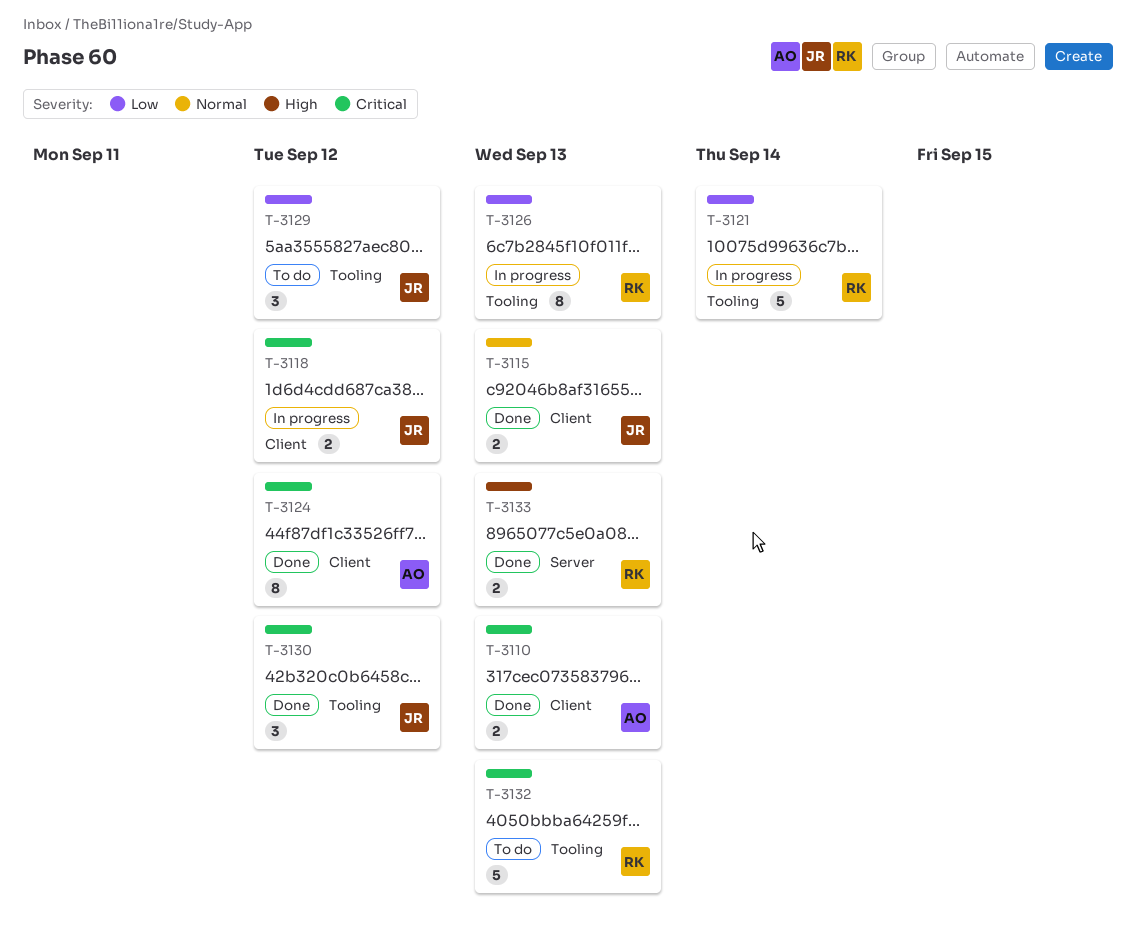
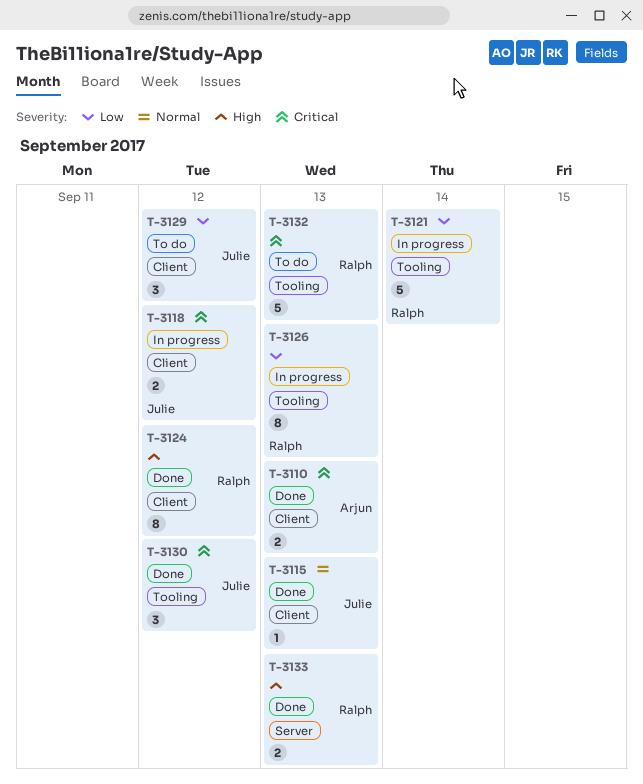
T-3115, estimate: 2 -> 1
T-3124, owner: Arjun -> Ralph
T-3124, priority: Critical -> High
T-3129, label: Tooling -> Client

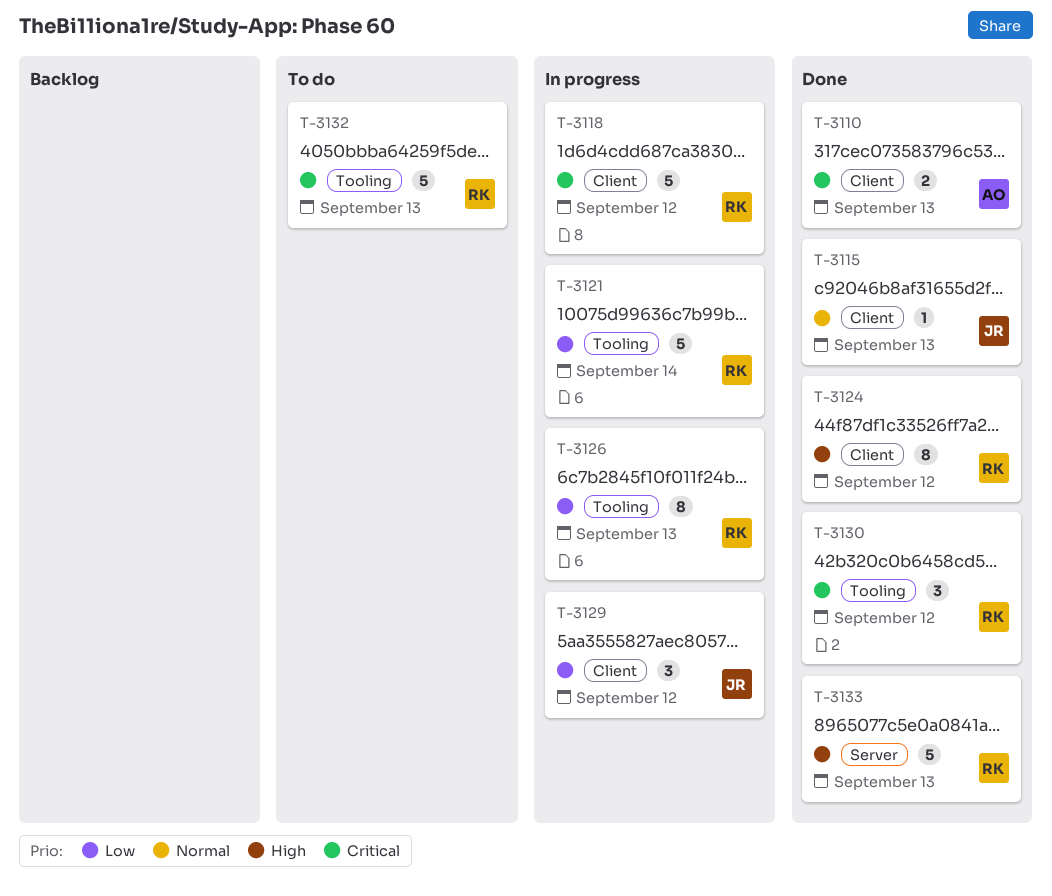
T-3118, owner: Julie -> Ralph
T-3118, estimate: 2 -> 5
T-3129, status: To do -> In progress
T-3130, owner: Julie -> Ralph
T-3133, estimate: 2 -> 5

